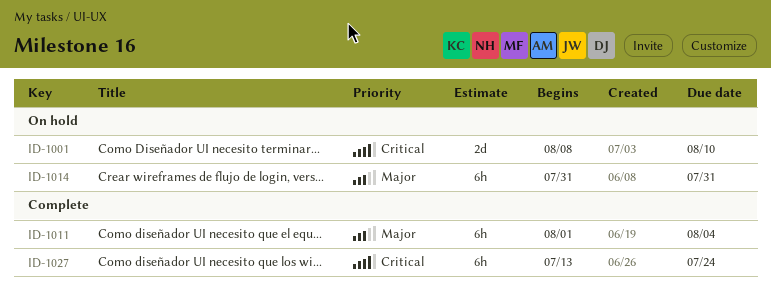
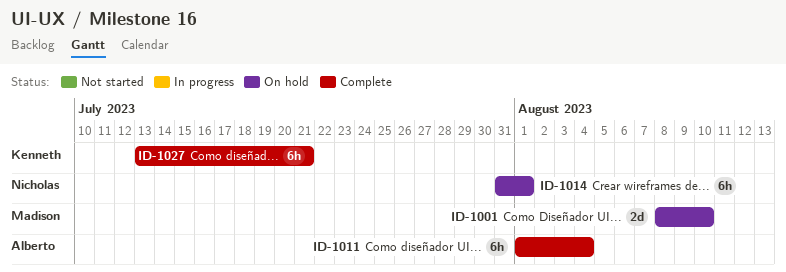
ID-1014, due: Jul 31 -> Aug 1
ID-1027, due: Jul 24 -> Jul 21

